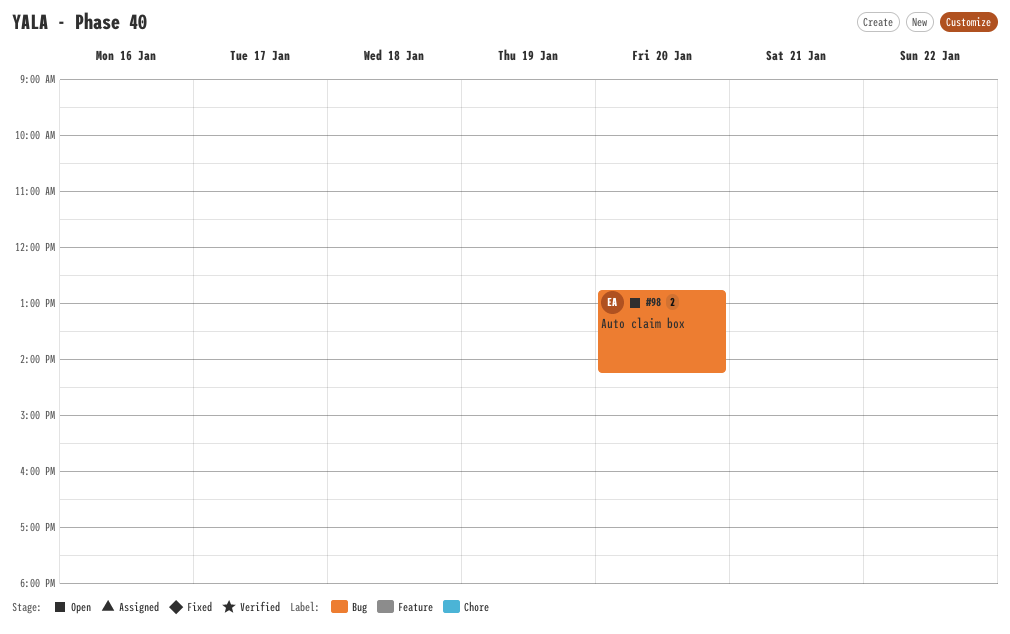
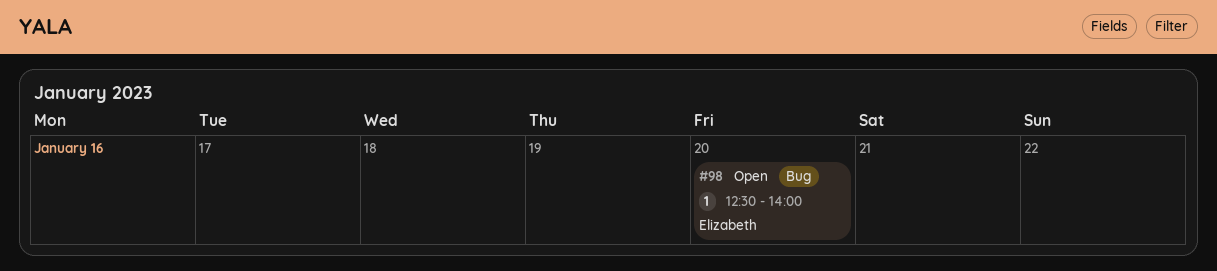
#98, estimate: 2 -> 1
#98, begins: 12:45 -> 12:30
#98, ends: 14:15 -> 14:00

